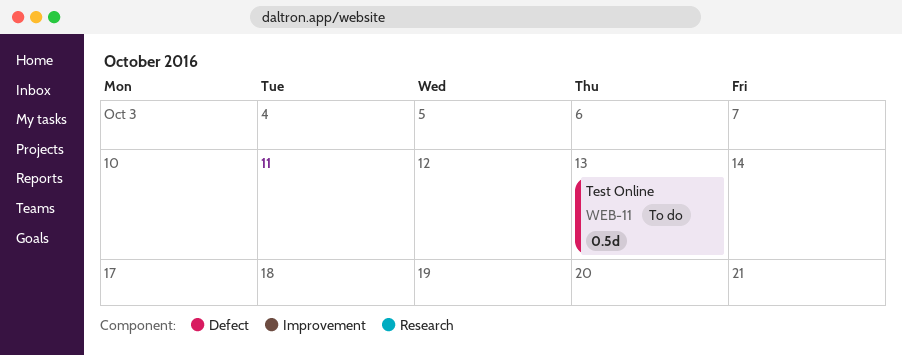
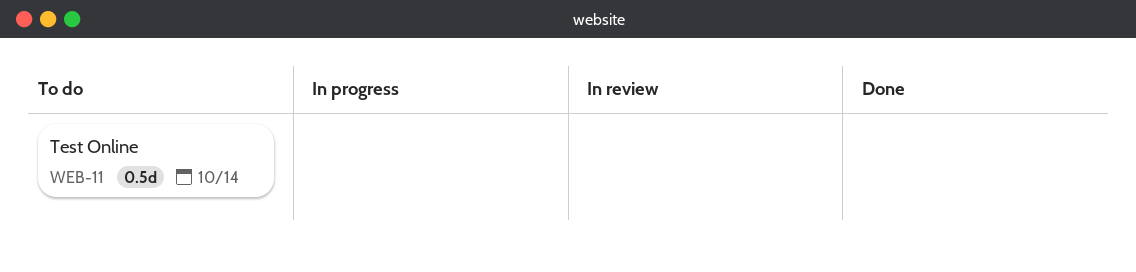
WEB-11, due: Oct 13 -> Oct 14

